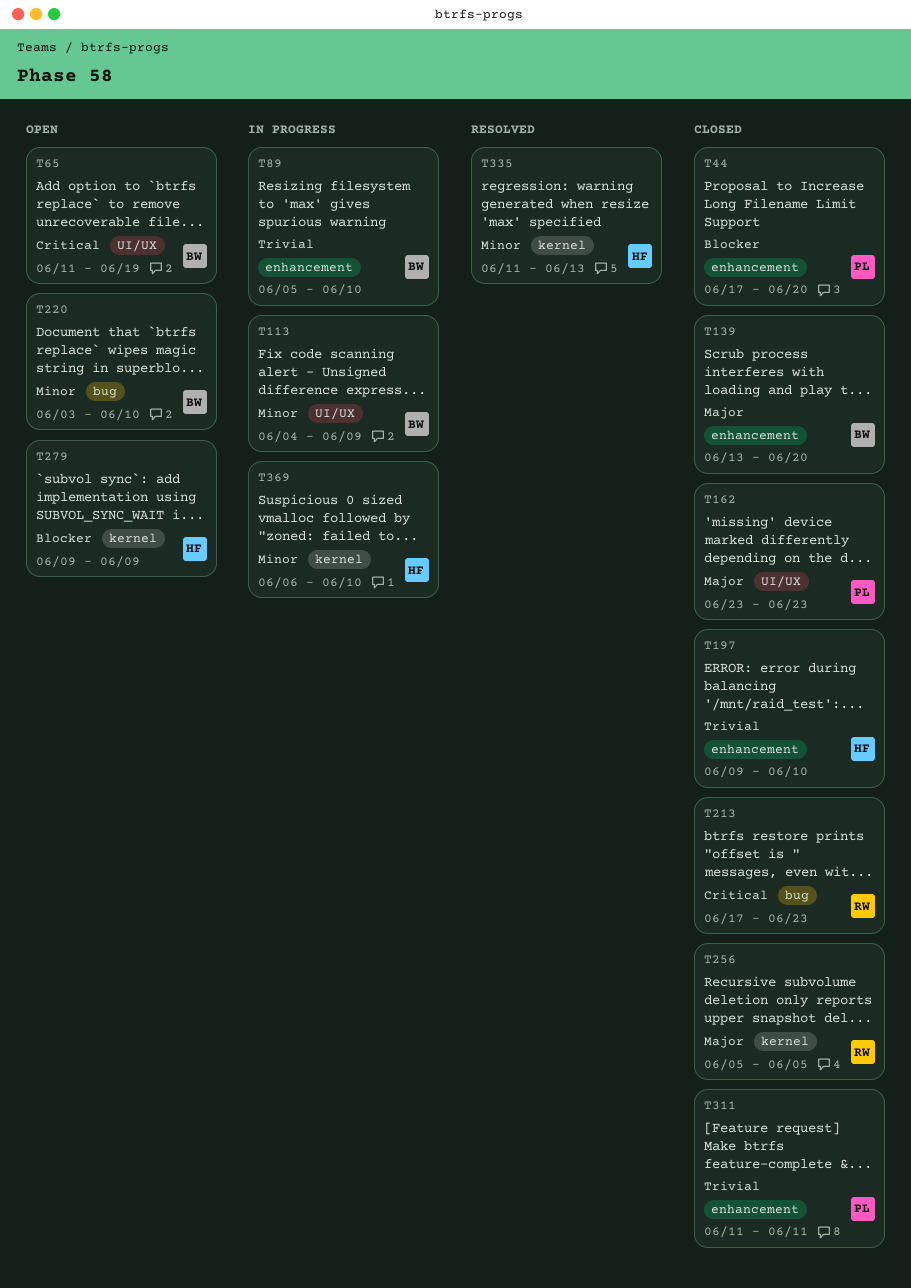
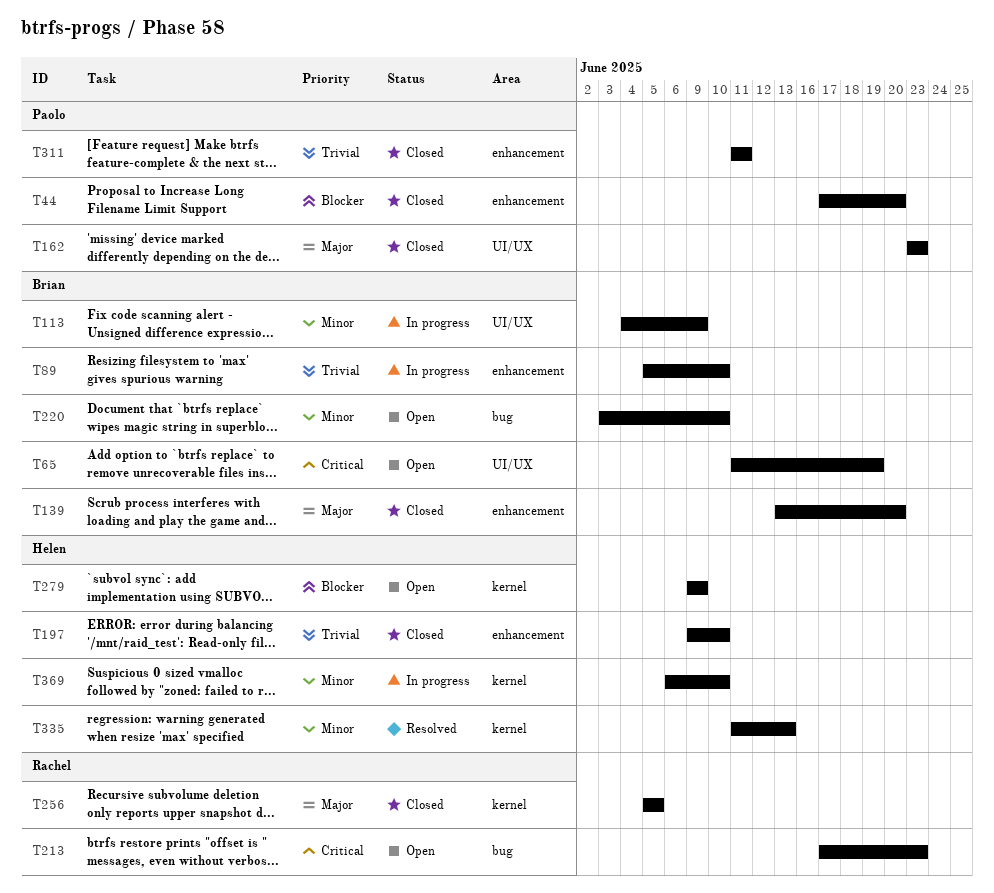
T213, status: Closed -> Open

